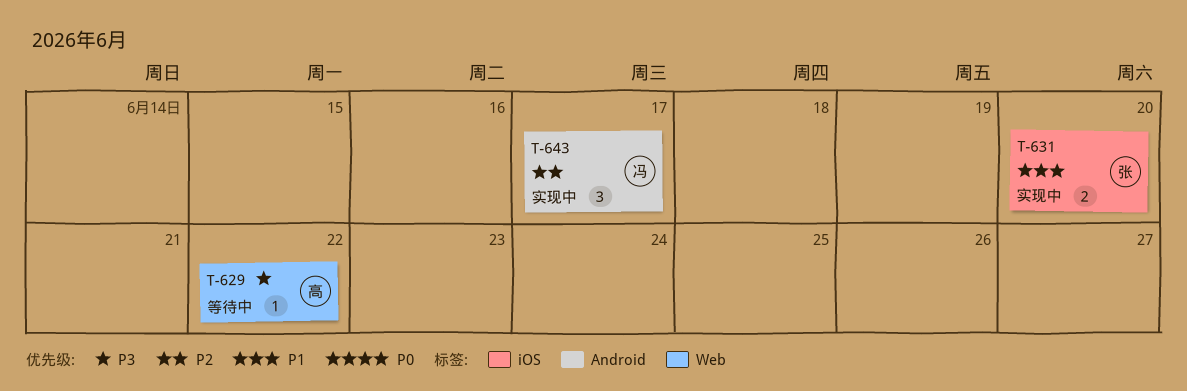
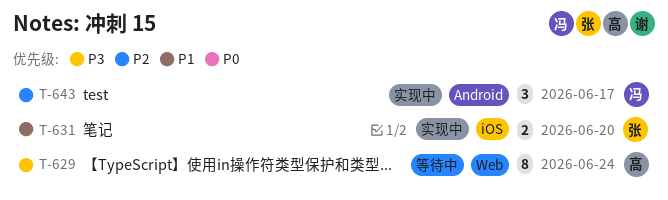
T-629, estimate: 1 -> 8
T-629, due: Jun 22 -> Jun 24

